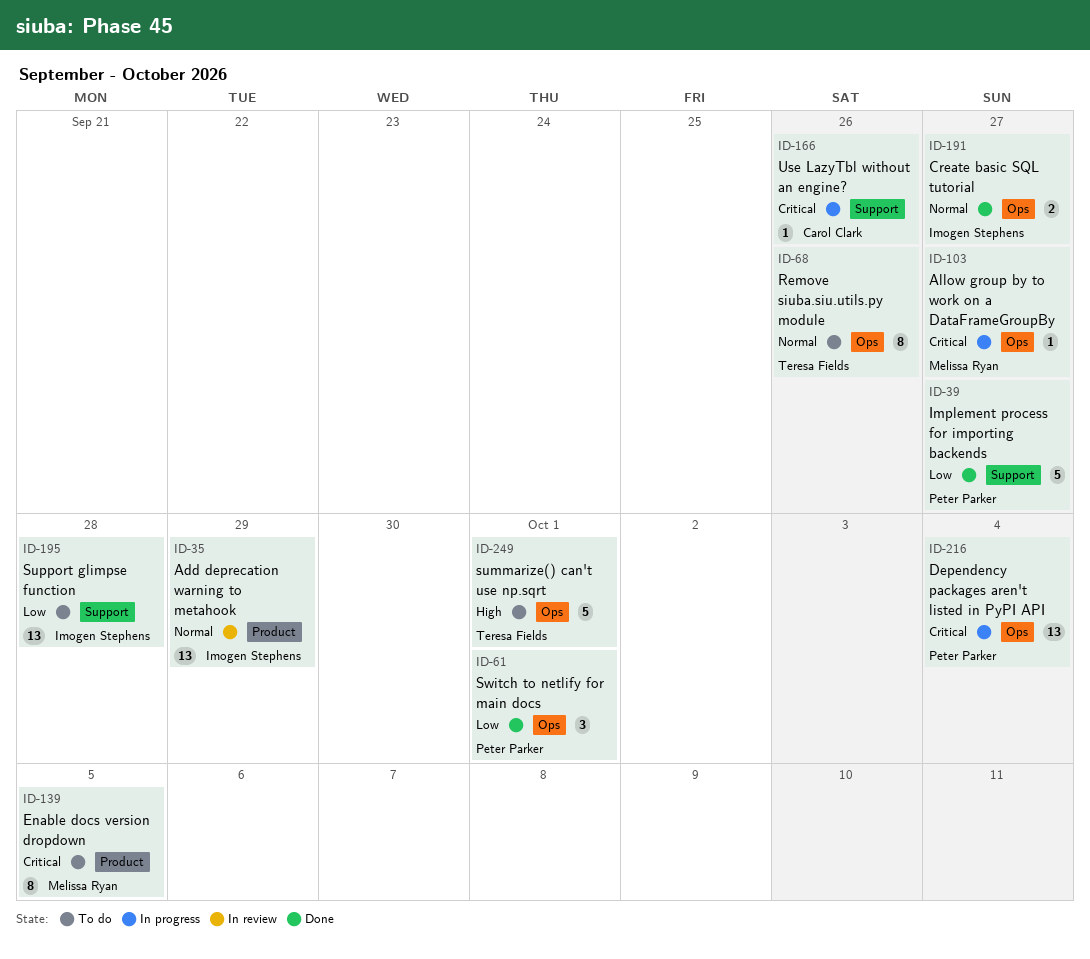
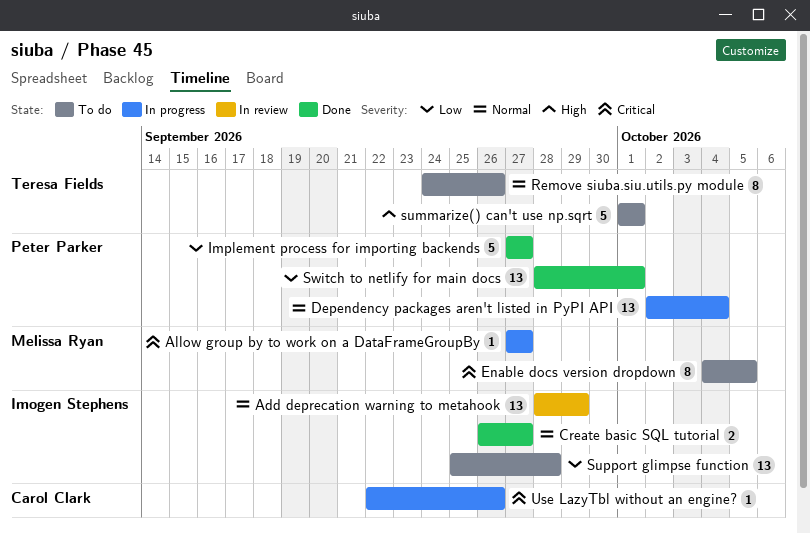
Dependency packages aren't listed in PyPI API, priority: Critical -> Normal
Switch to netlify for main docs, estimate: 3 -> 13

